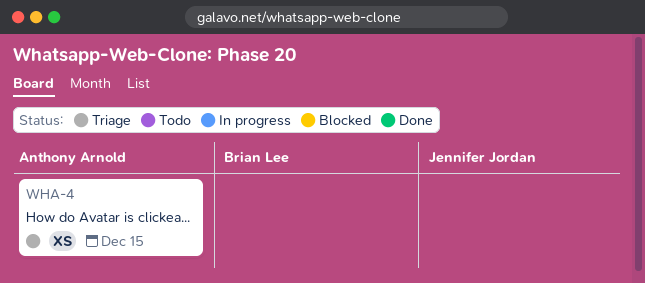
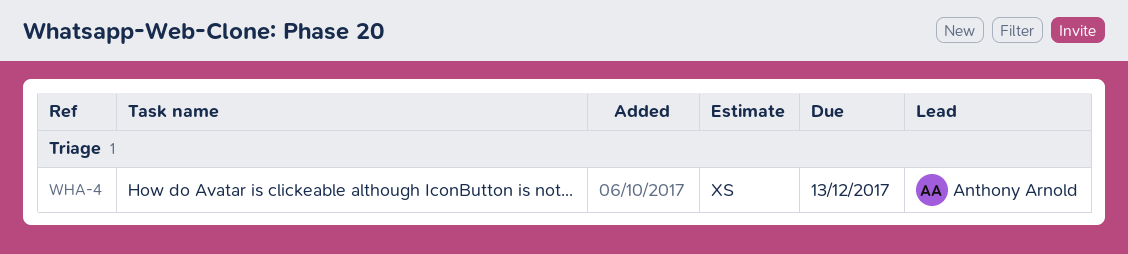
WHA-4, due: Dec 15 -> Dec 13

